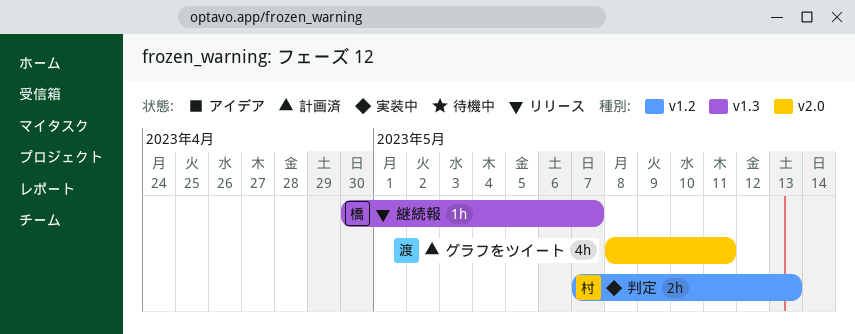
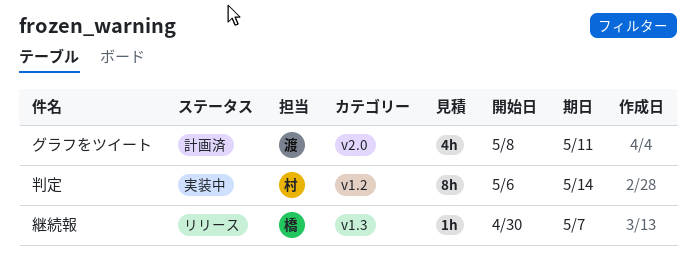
判定, estimate: 2h -> 8h
判定, start: May 7 -> May 6
判定, due: May 13 -> May 14

